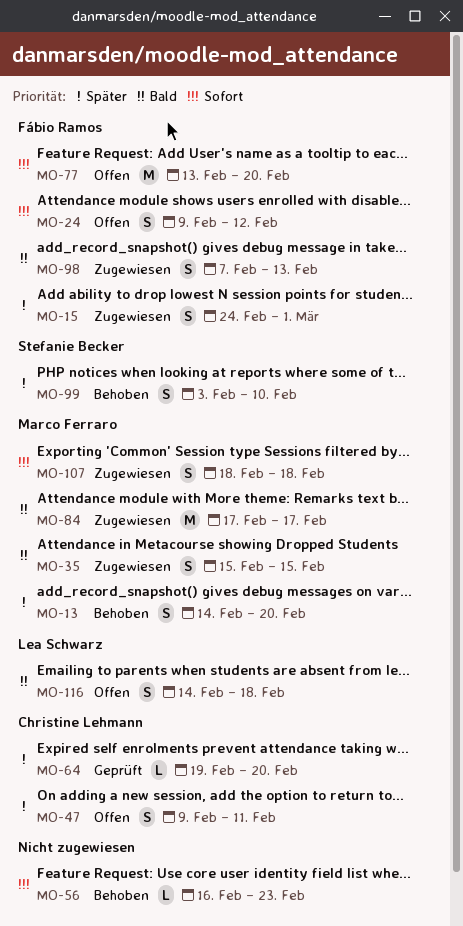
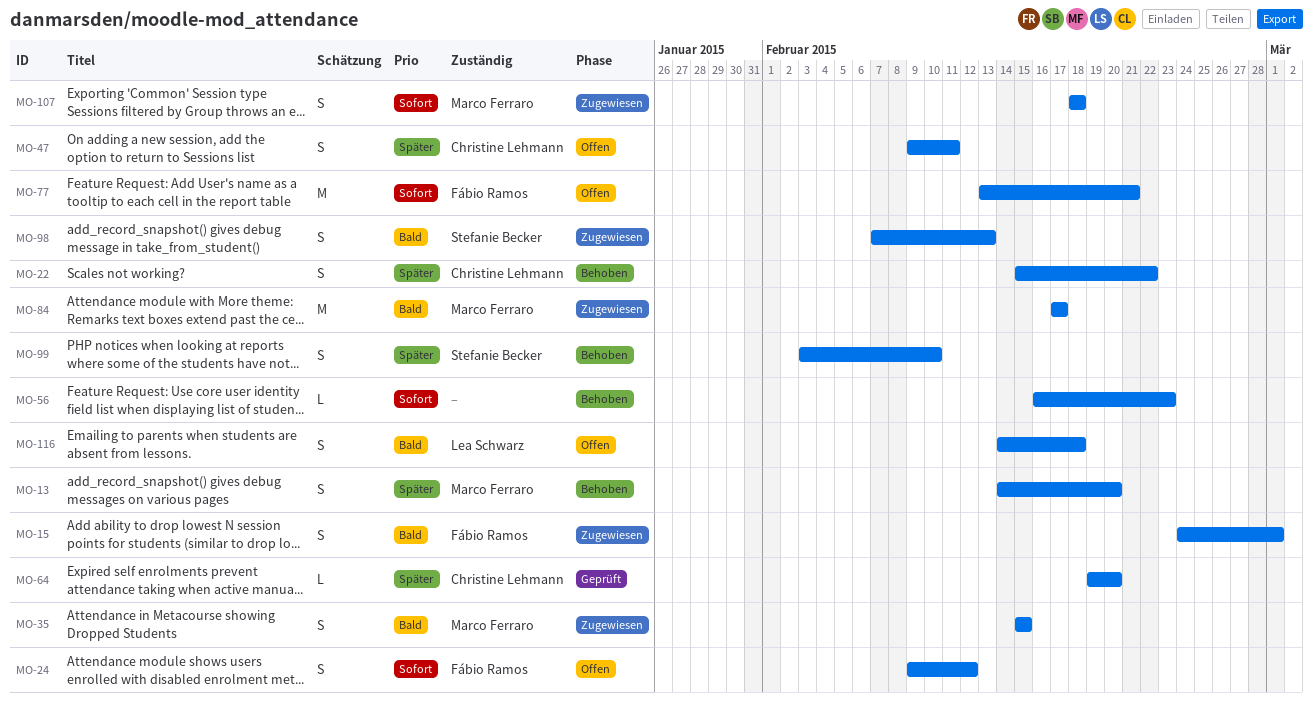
MO-15, priority: Später -> Bald
MO-22: none -> present
MO-77, due: Feb 20 -> Feb 21
MO-98, owner: Fábio Ramos -> Stefanie Becker

